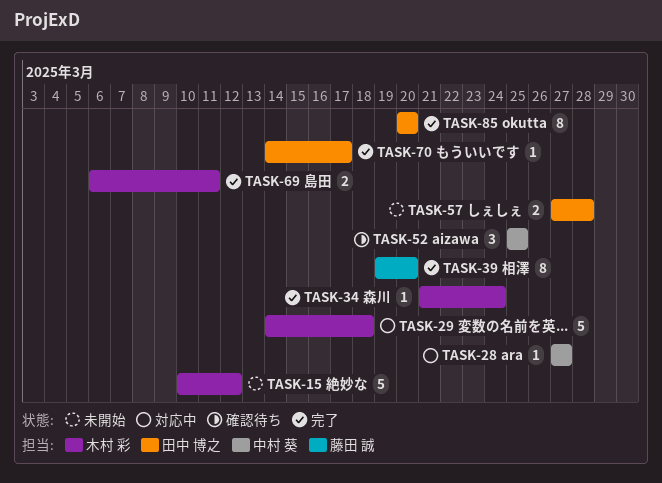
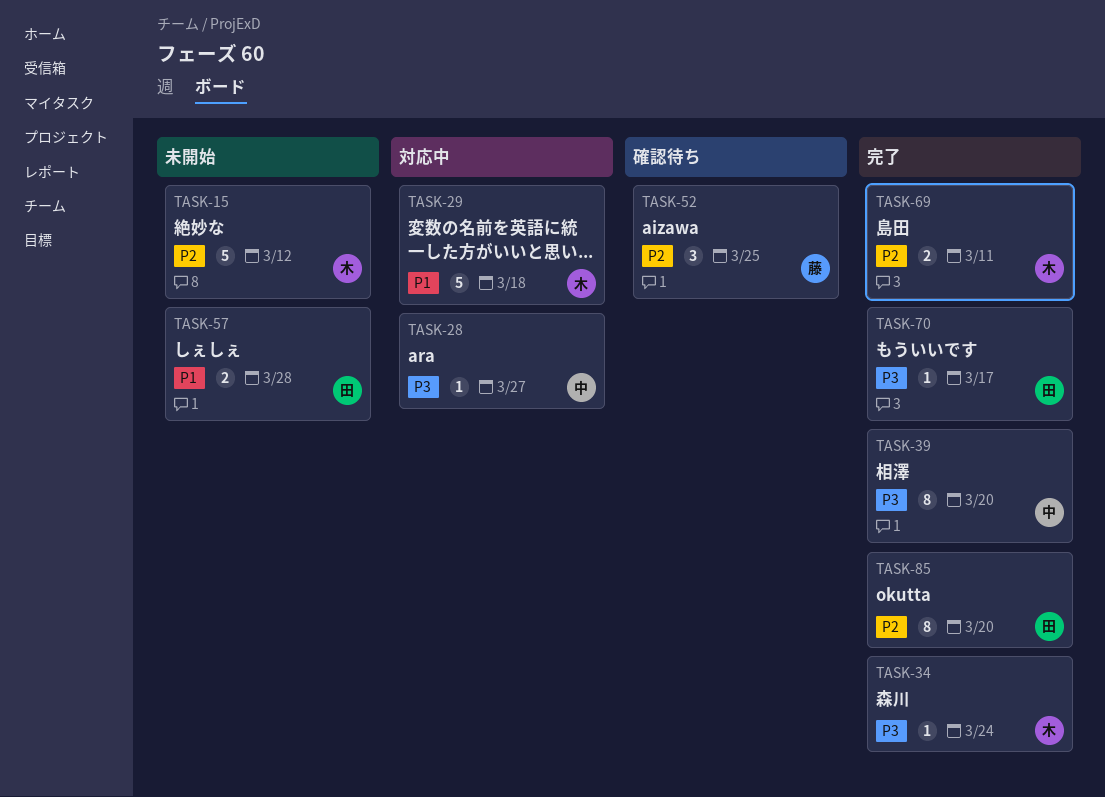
TASK-39, owner: 藤田 誠 -> 中村 葵
TASK-52, owner: 中村 葵 -> 藤田 誠

